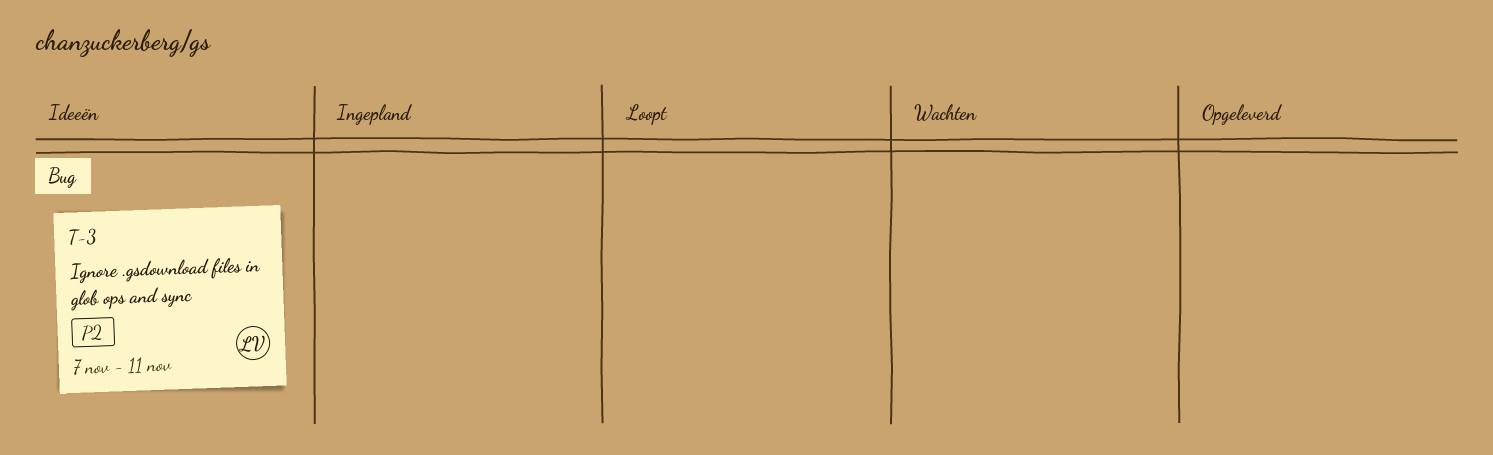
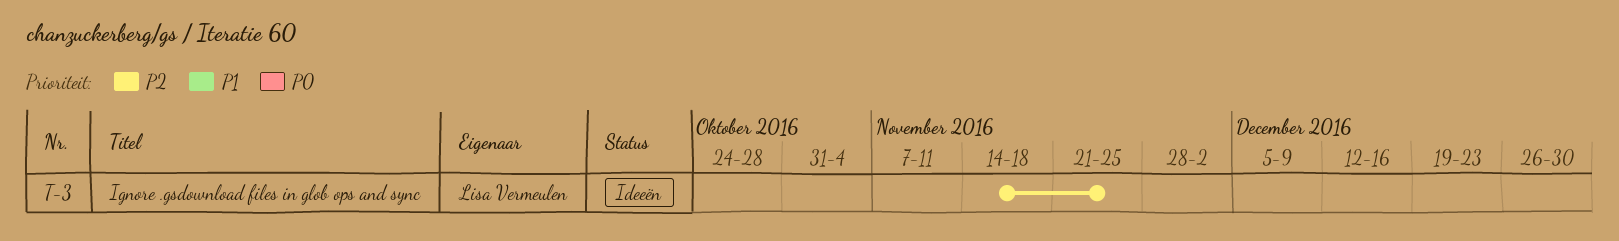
T-3, start: Nov 7 -> Nov 14
T-3, due: Nov 11 -> Nov 25

